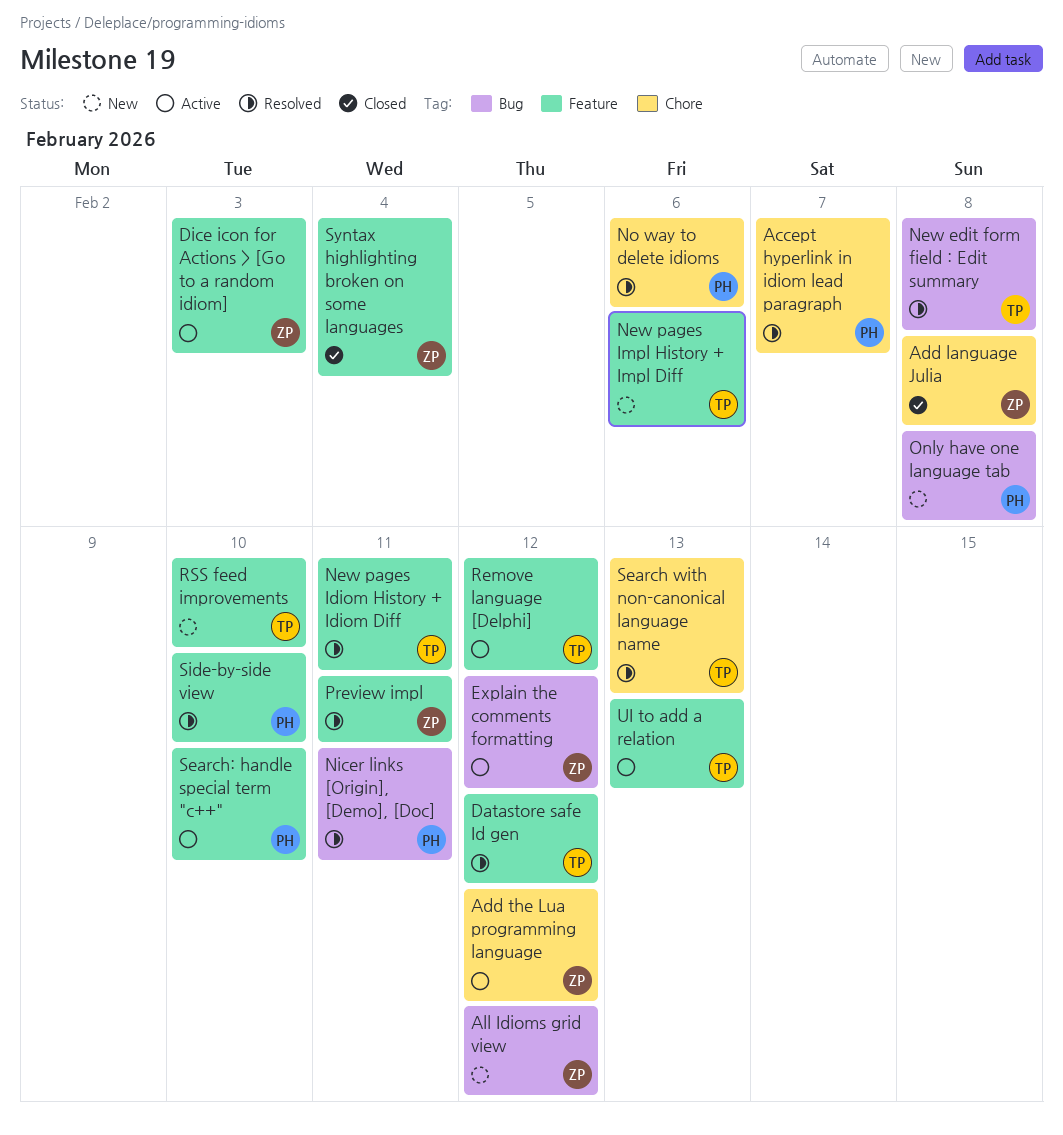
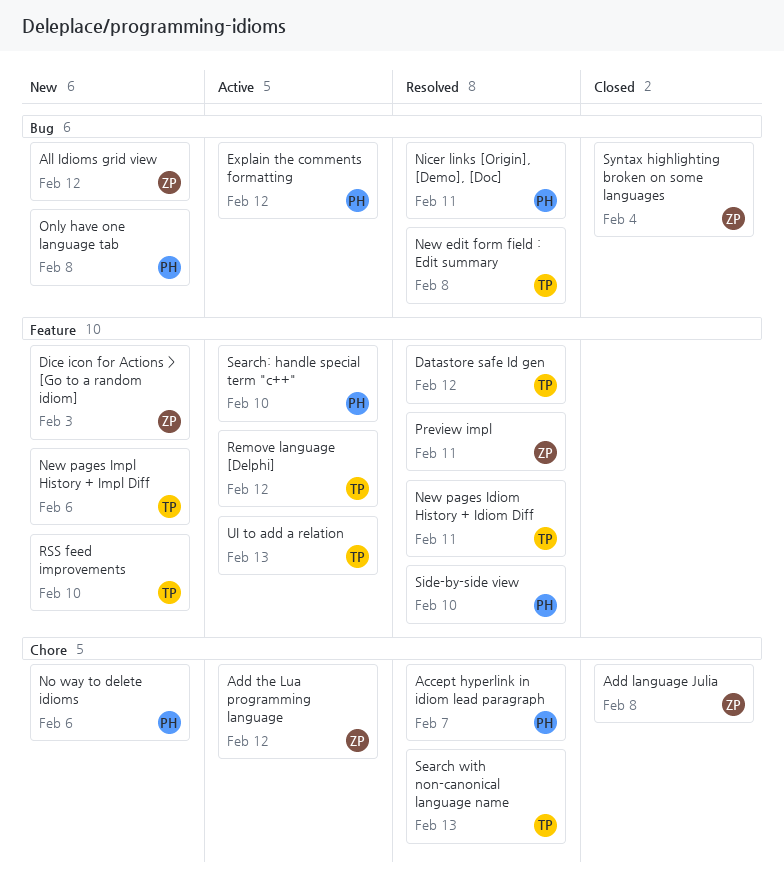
Dice icon for Actions > [Go to a random idiom], status: Active -> New
Explain the comments formatting, owner: ZP -> PH
No way to delete idioms, status: Resolved -> New
Syntax highlighting broken on some languages, label: Feature -> Bug

